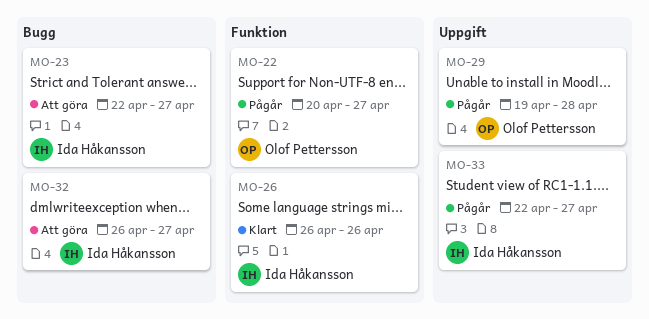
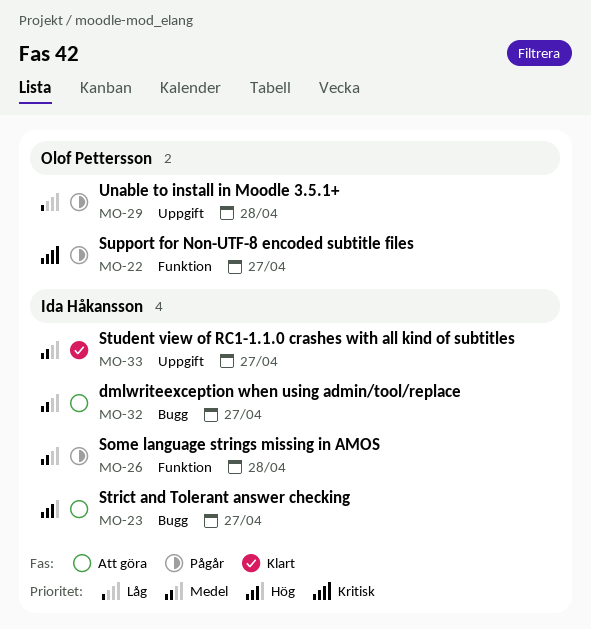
MO-26, status: Klart -> Pågår
MO-26, due: Apr 26 -> Apr 28
MO-33, status: Pågår -> Klart

